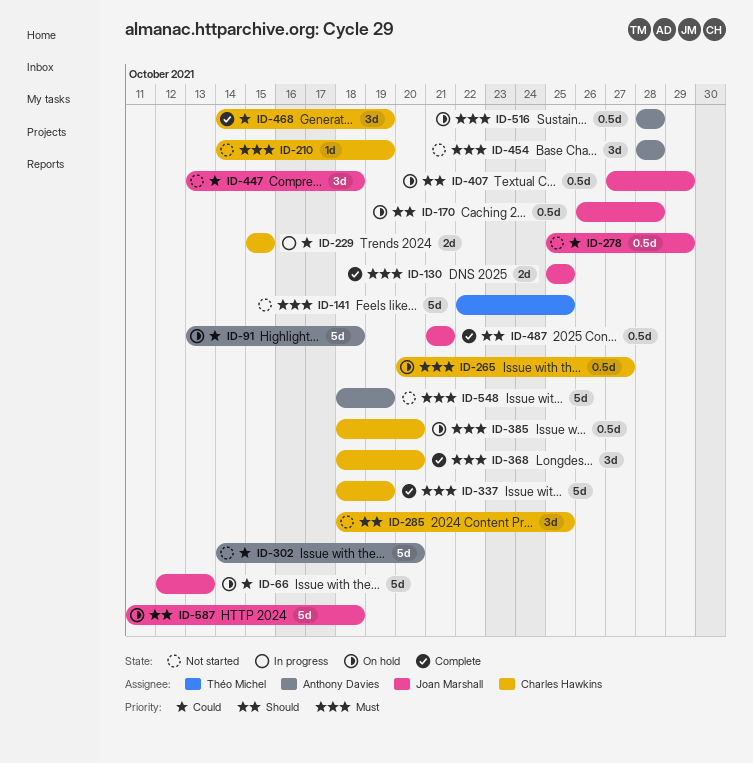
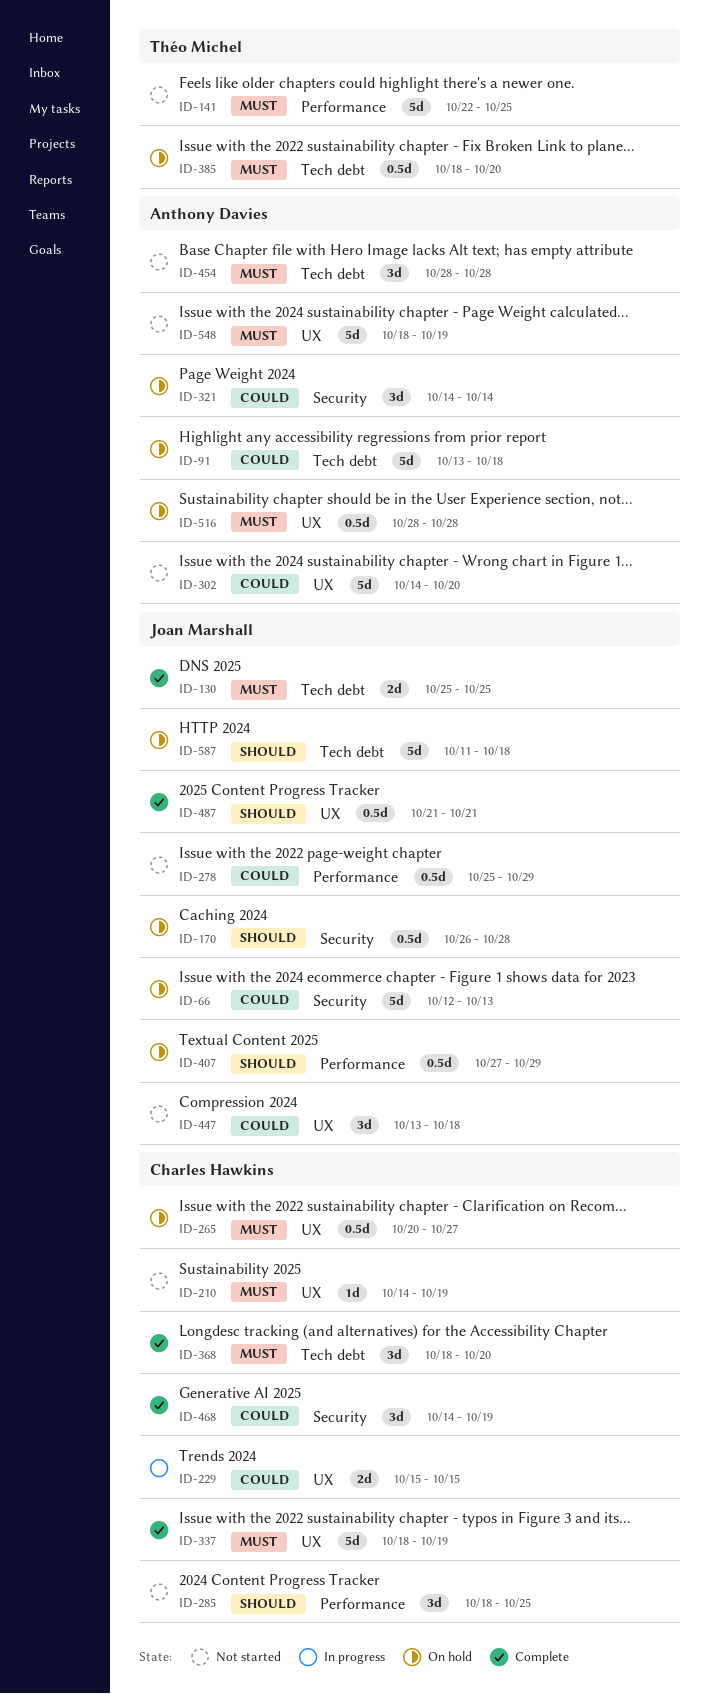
ID-321: none -> present
ID-385, owner: Charles Hawkins -> Théo Michel

